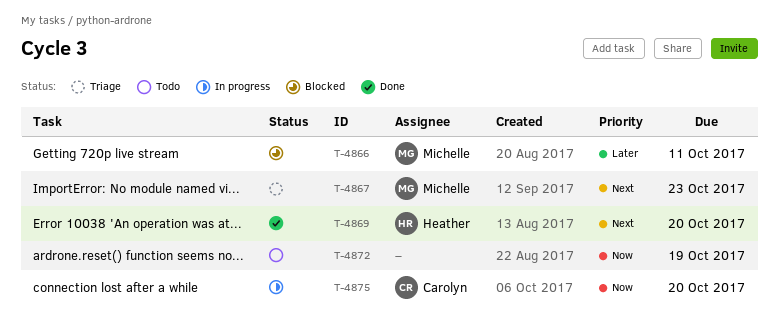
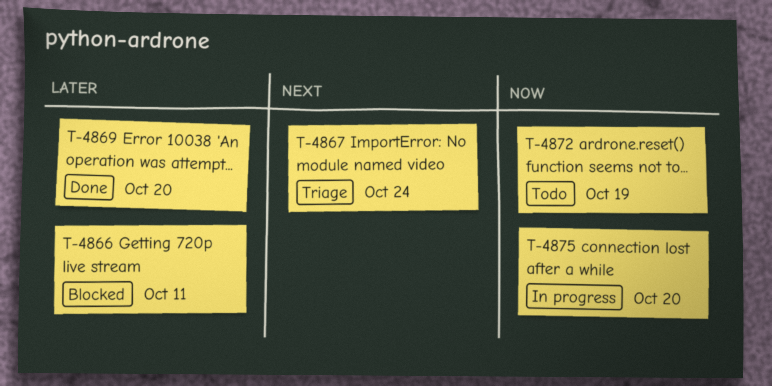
T-4867, due: Oct 23 -> Oct 24
T-4869, priority: Next -> Later

